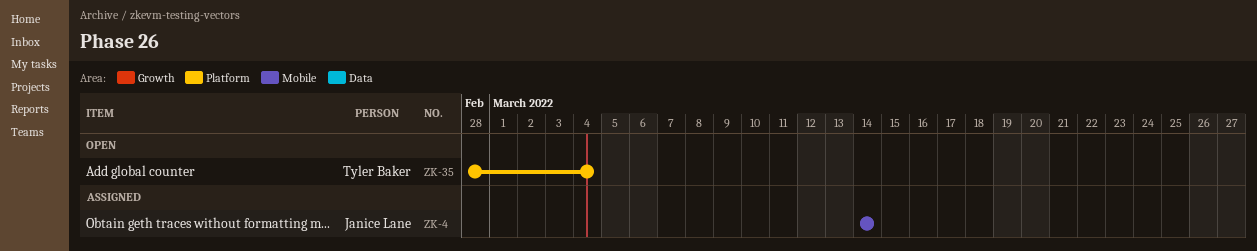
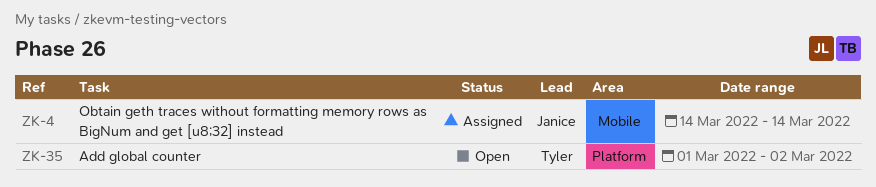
ZK-35, start: Feb 28 -> Mar 1
ZK-35, due: Mar 4 -> Mar 2

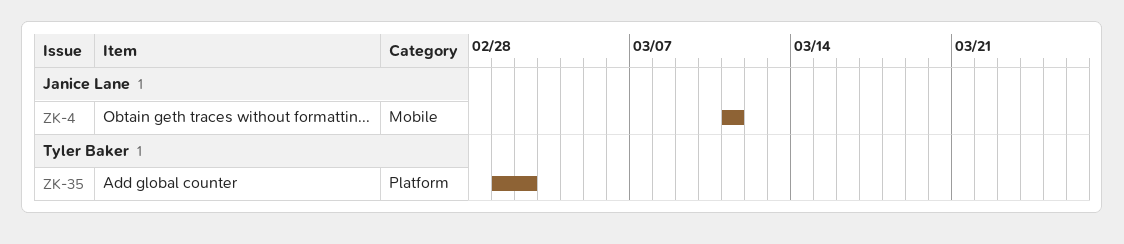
ZK-4, start: Mar 14 -> Mar 11
ZK-4, due: Mar 14 -> Mar 11

